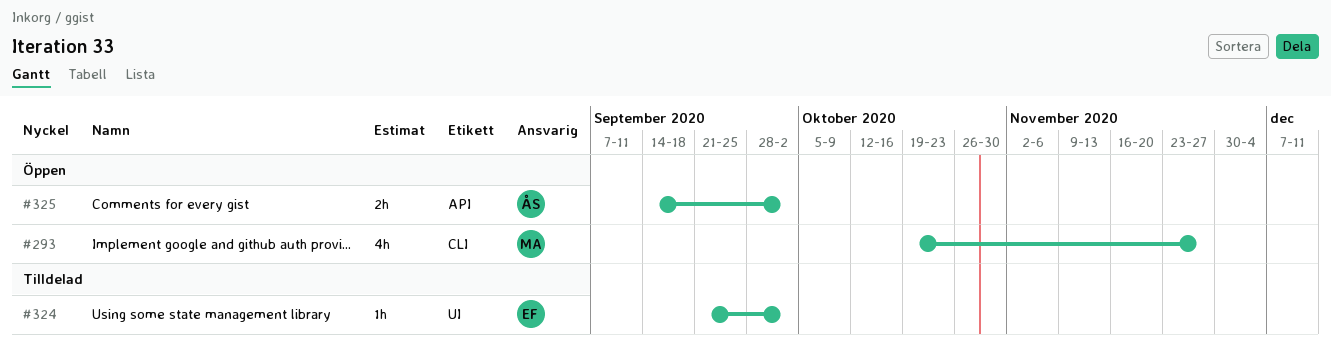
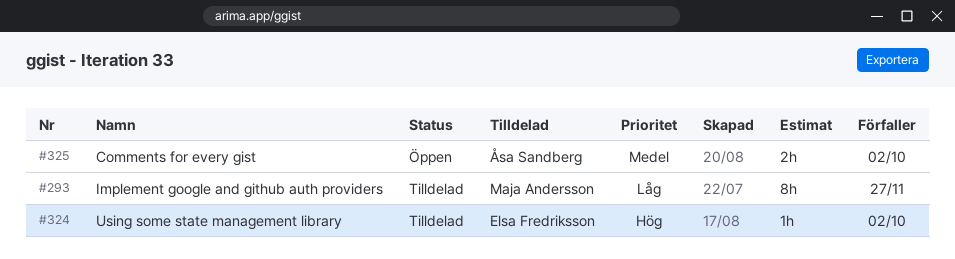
#293, status: Öppen -> Tilldelad
#293, estimate: 4h -> 8h

